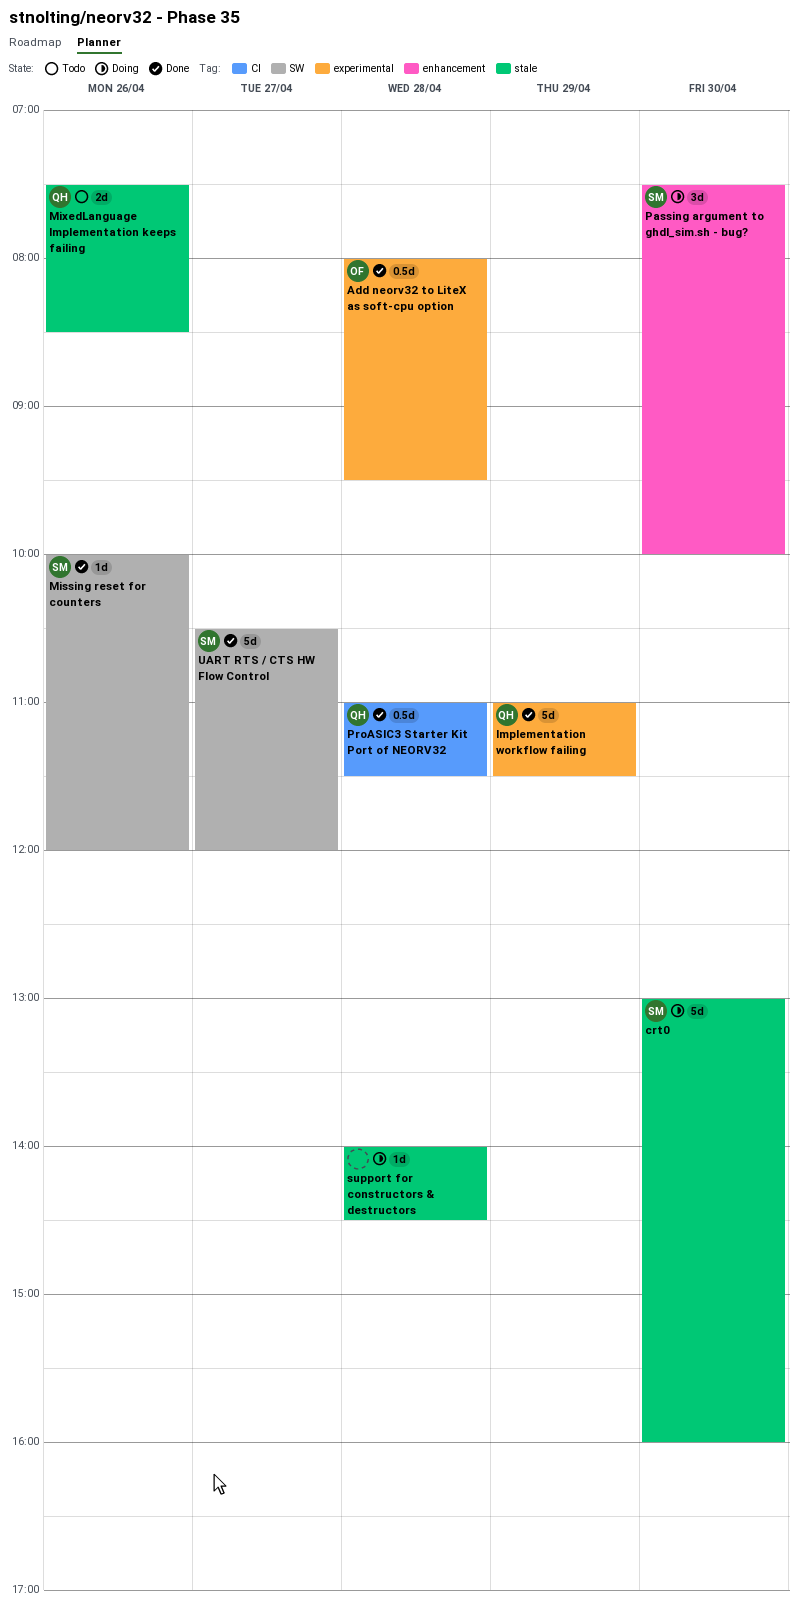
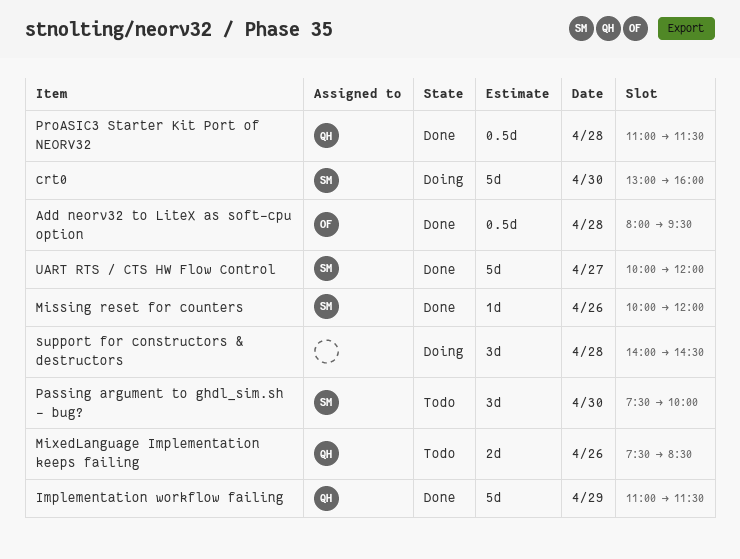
Passing argument to ghdl_sim.sh - bug?, status: Doing -> Todo
support for constructors & destructors, estimate: 1d -> 3d
UART RTS / CTS HW Flow Control, begins: 10:30 -> 10:00

